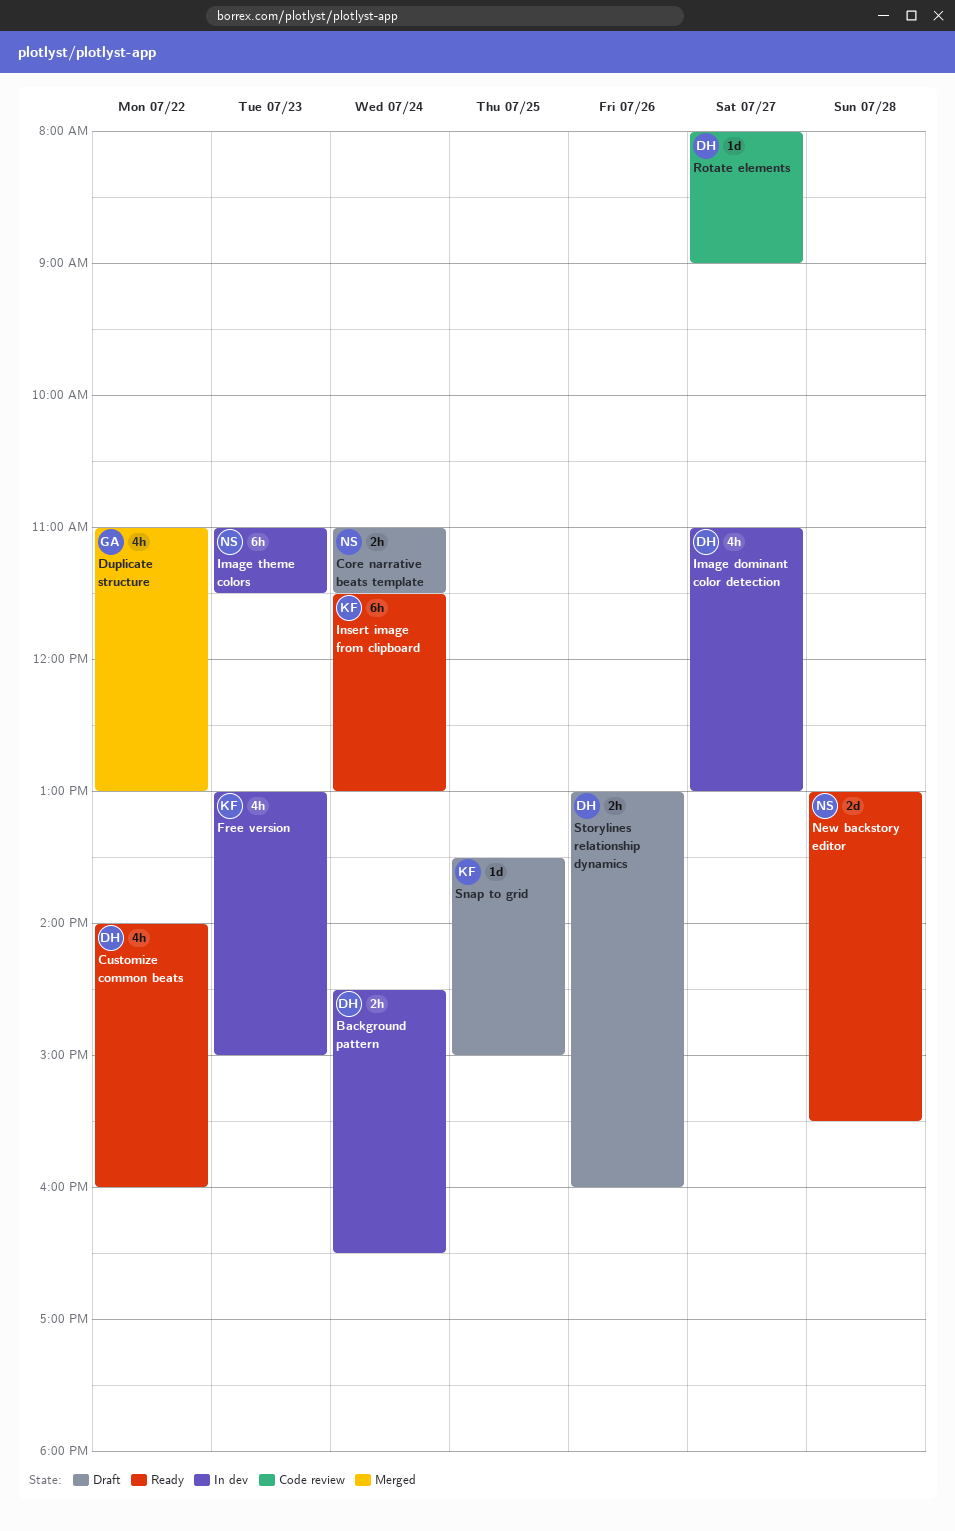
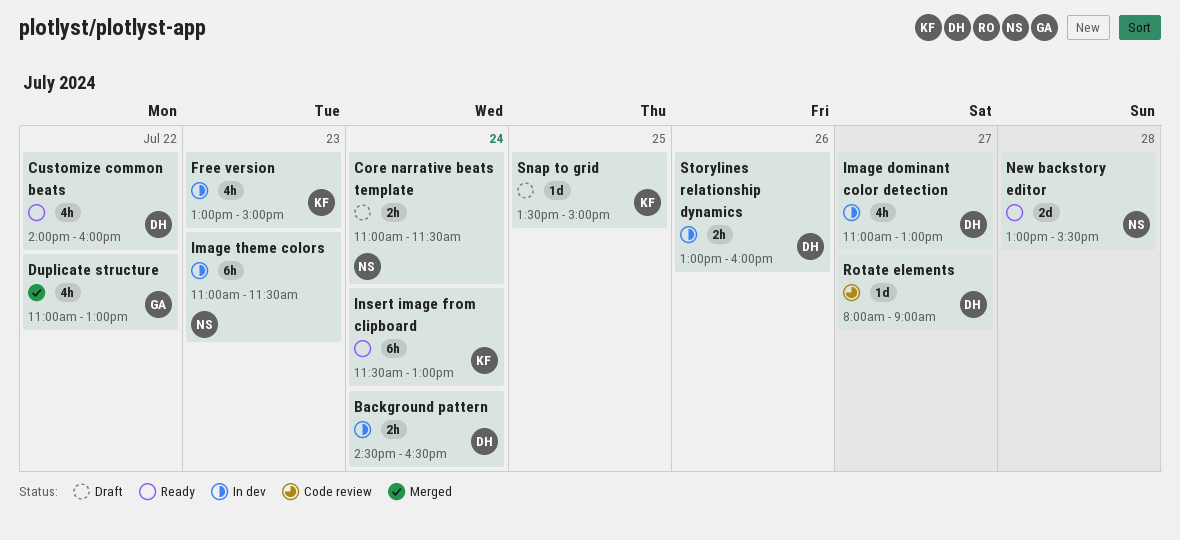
Storylines relationship dynamics, status: Draft -> In dev

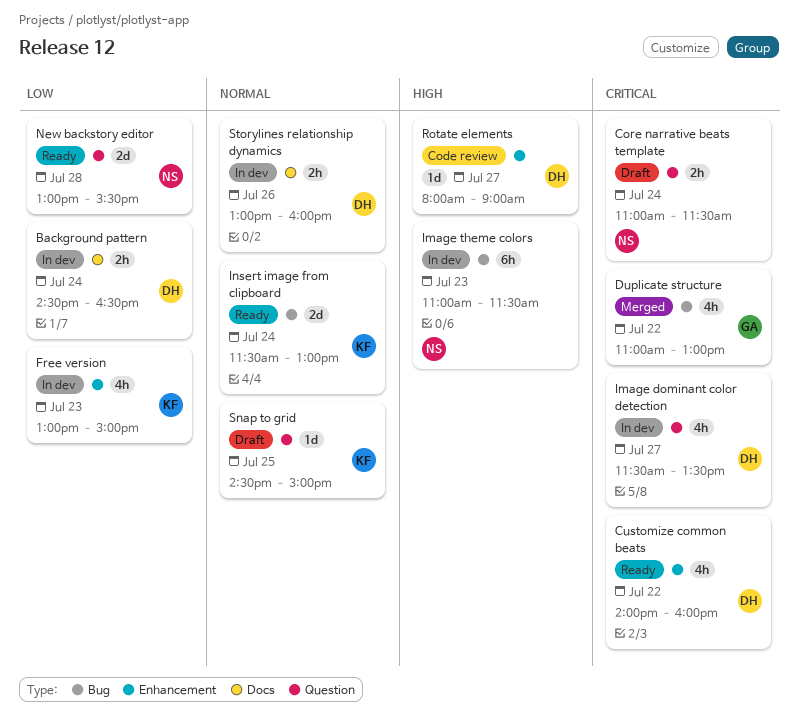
Image dominant color detection, begins: 11:00 -> 11:30
Image dominant color detection, ends: 13:00 -> 13:30
Insert image from clipboard, estimate: 6h -> 2d
Snap to grid, begins: 13:30 -> 14:30

